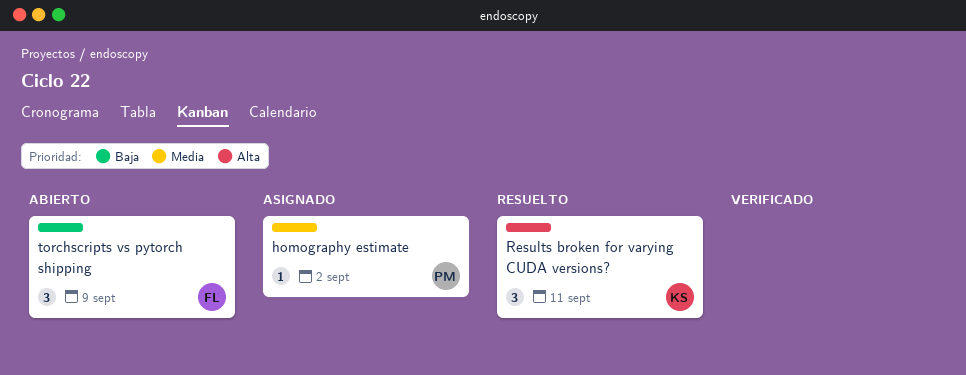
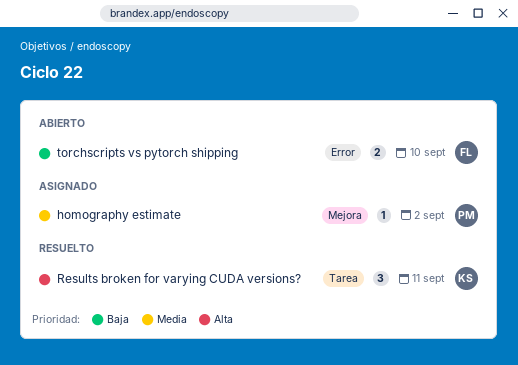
torchscripts vs pytorch shipping, estimate: 3 -> 2
torchscripts vs pytorch shipping, due: Sep 9 -> Sep 10

